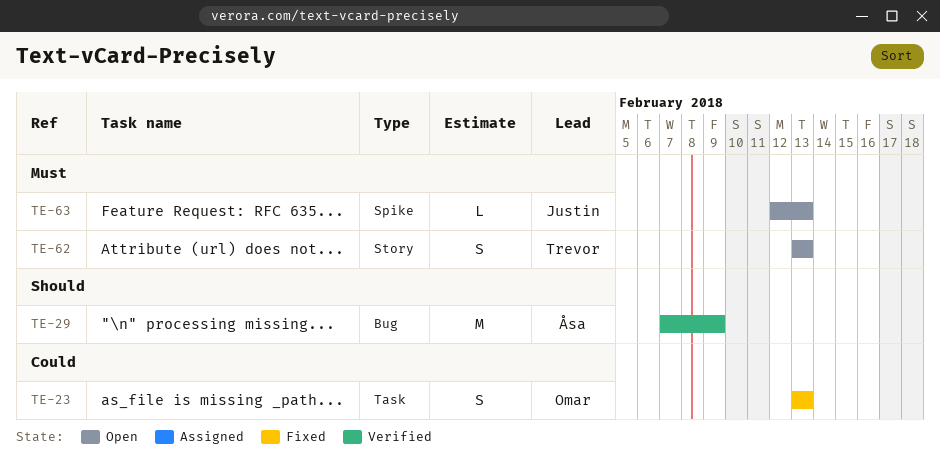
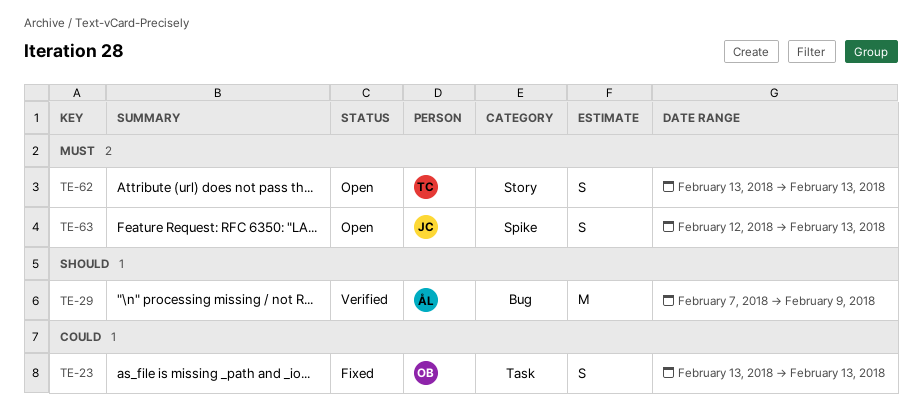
TE-63, estimate: L -> S

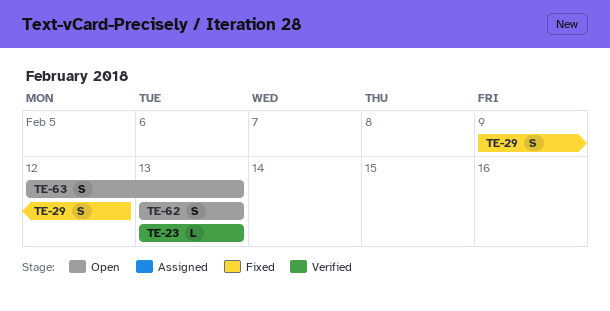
TE-23, status: Fixed -> Verified
TE-23, estimate: S -> L
TE-29, status: Verified -> Fixed
TE-29, estimate: M -> S
TE-29, start: Feb 7 -> Feb 9
TE-29, due: Feb 9 -> Feb 12

